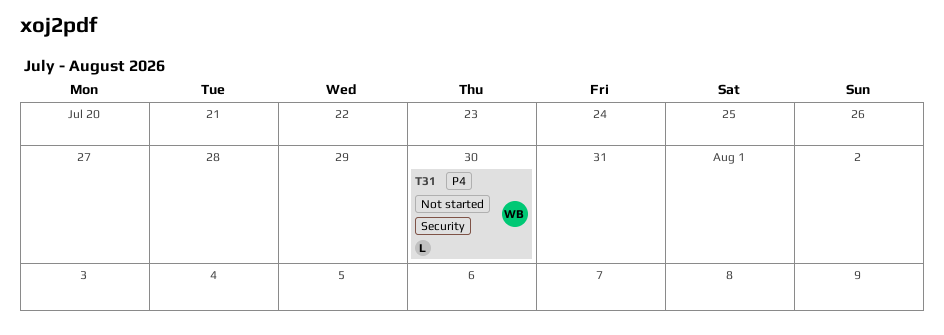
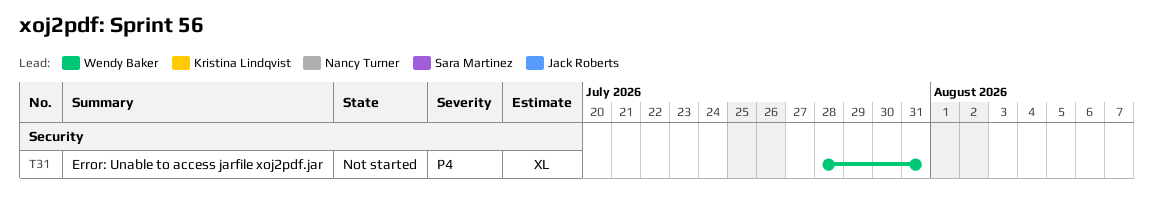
T31, estimate: L -> XL
T31, due: Jul 30 -> Jul 31

